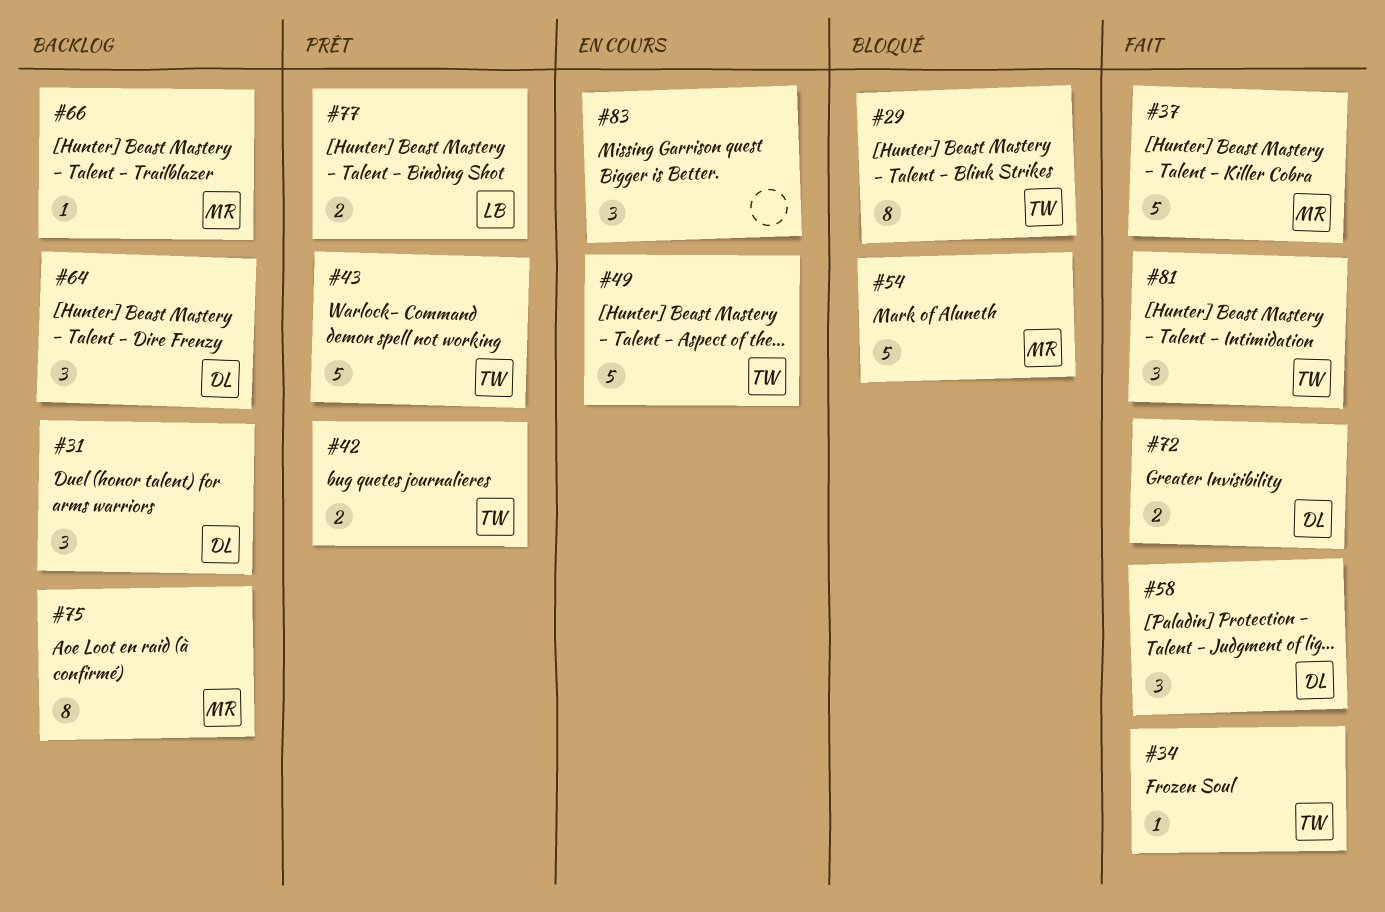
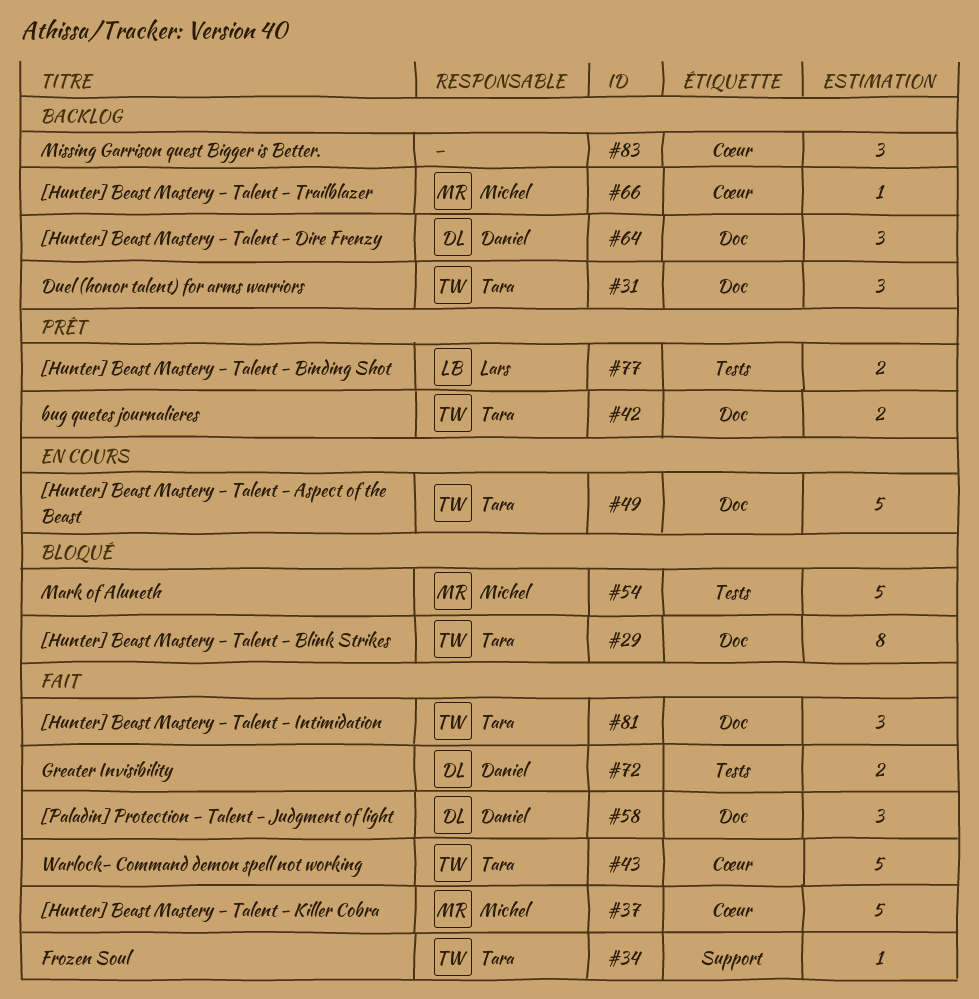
#31, owner: Daniel -> Tara
#43, status: Prêt -> Fait
#75: present -> none
#83, status: En cours -> Backlog

